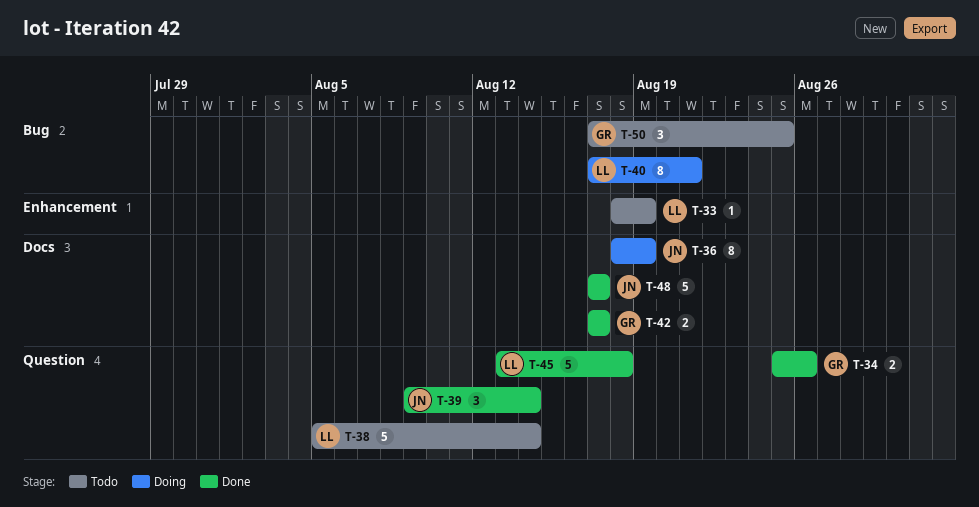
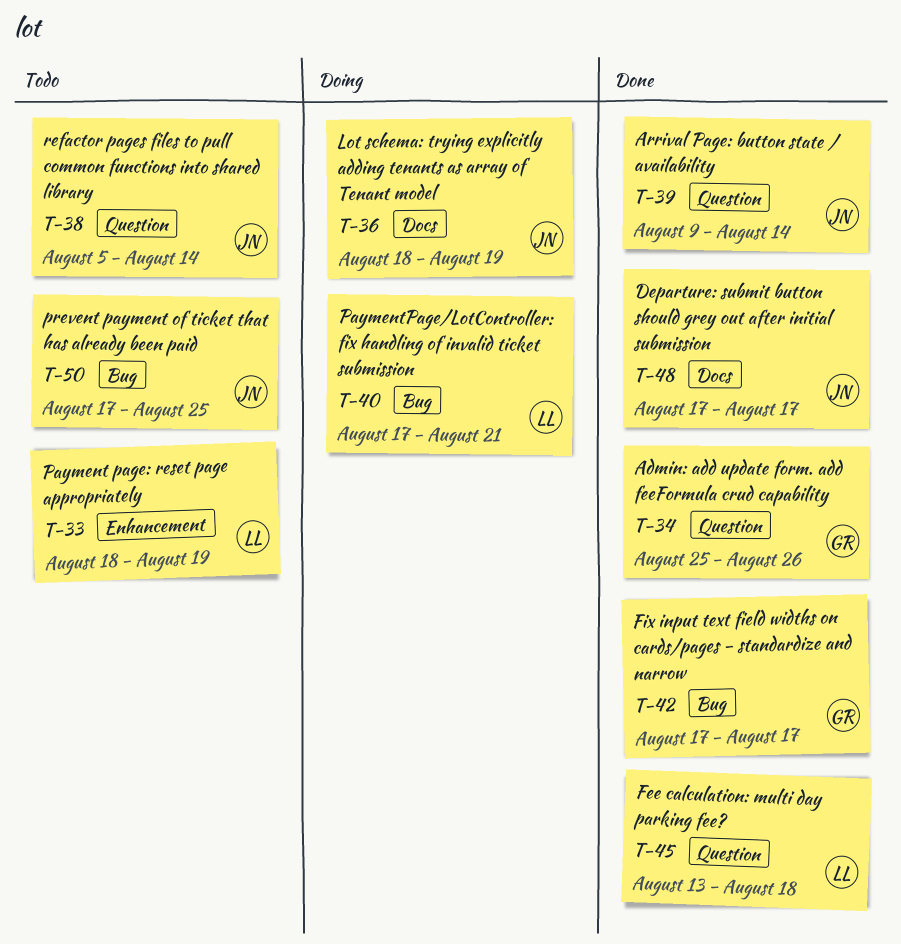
T-38, owner: LL -> JN
T-42, label: Docs -> Bug
T-50, owner: GR -> JN

